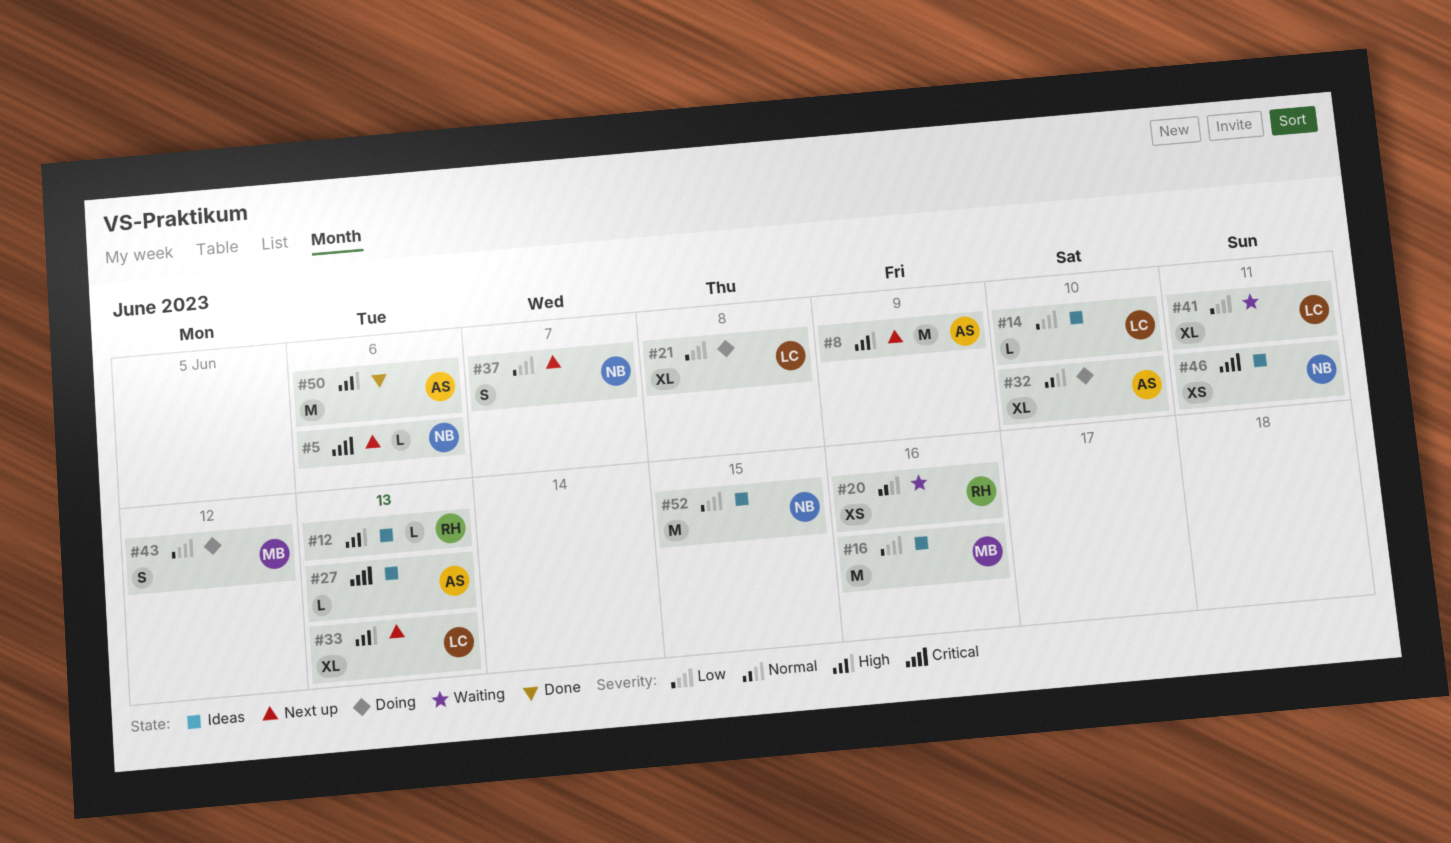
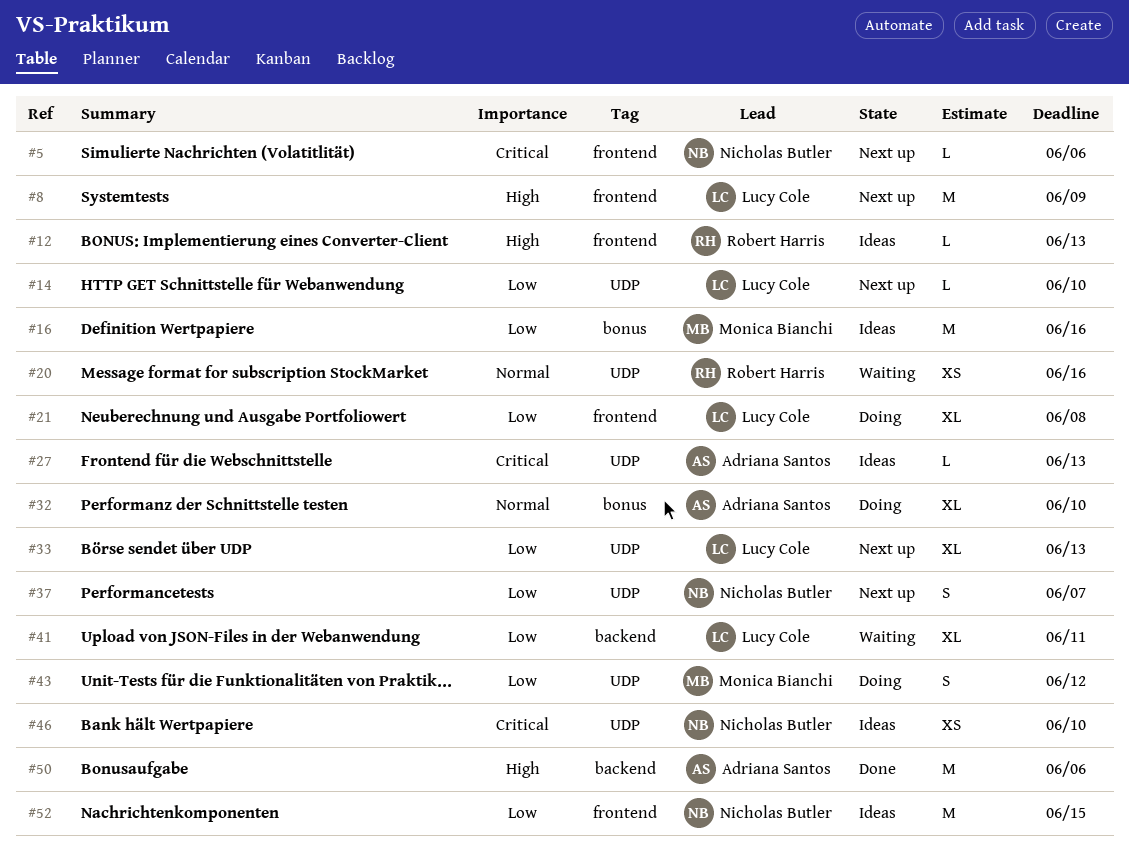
#8, owner: Adriana Santos -> Lucy Cole
#14, status: Ideas -> Next up
#33, priority: High -> Low
#46, due: Jun 11 -> Jun 10

